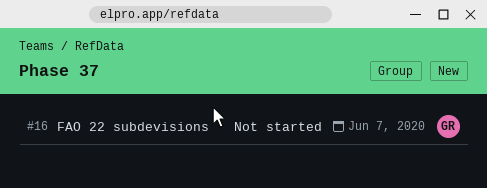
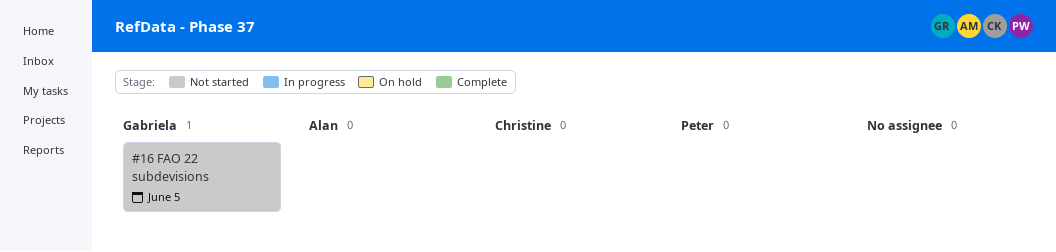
#16, due: Jun 7 -> Jun 5

